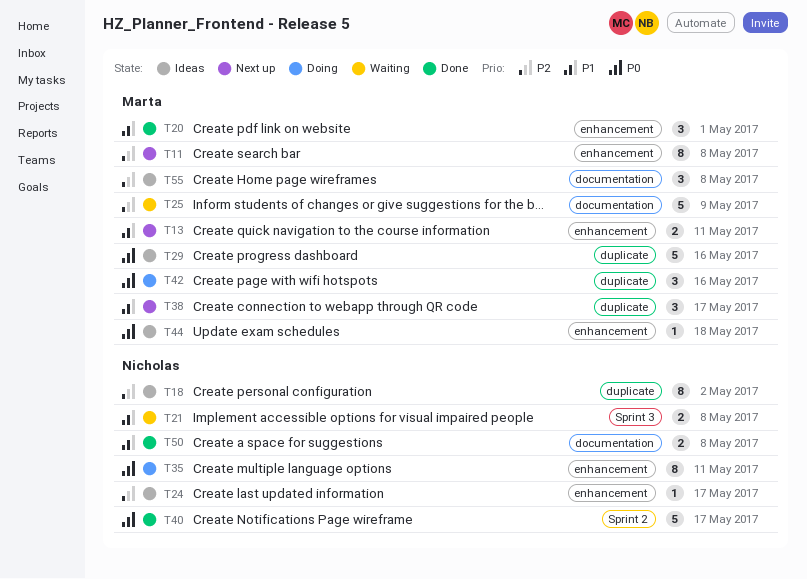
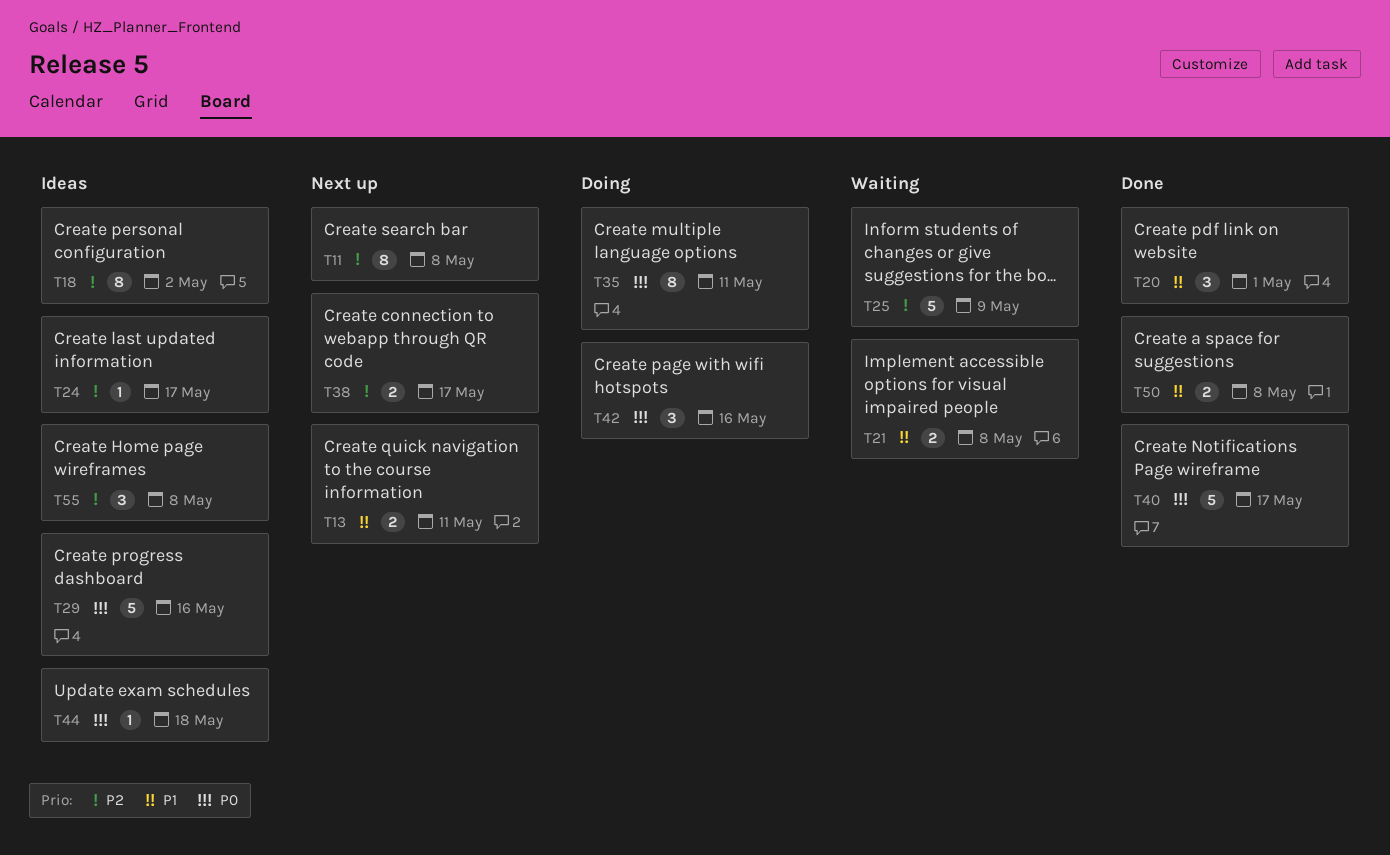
T38, priority: P1 -> P2
T38, estimate: 3 -> 2

